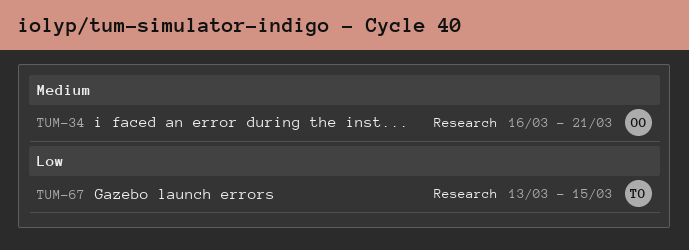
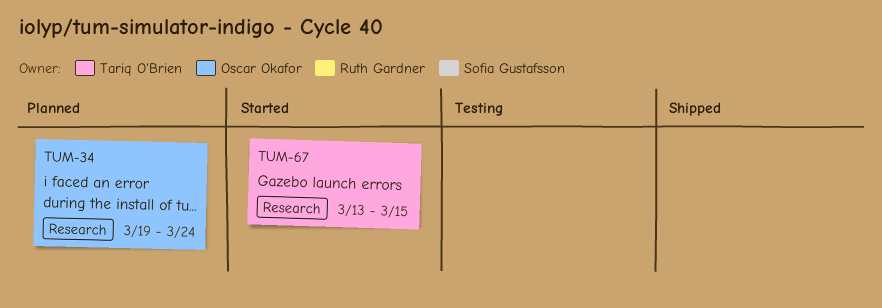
TUM-34, start: Mar 16 -> Mar 19
TUM-34, due: Mar 21 -> Mar 24

